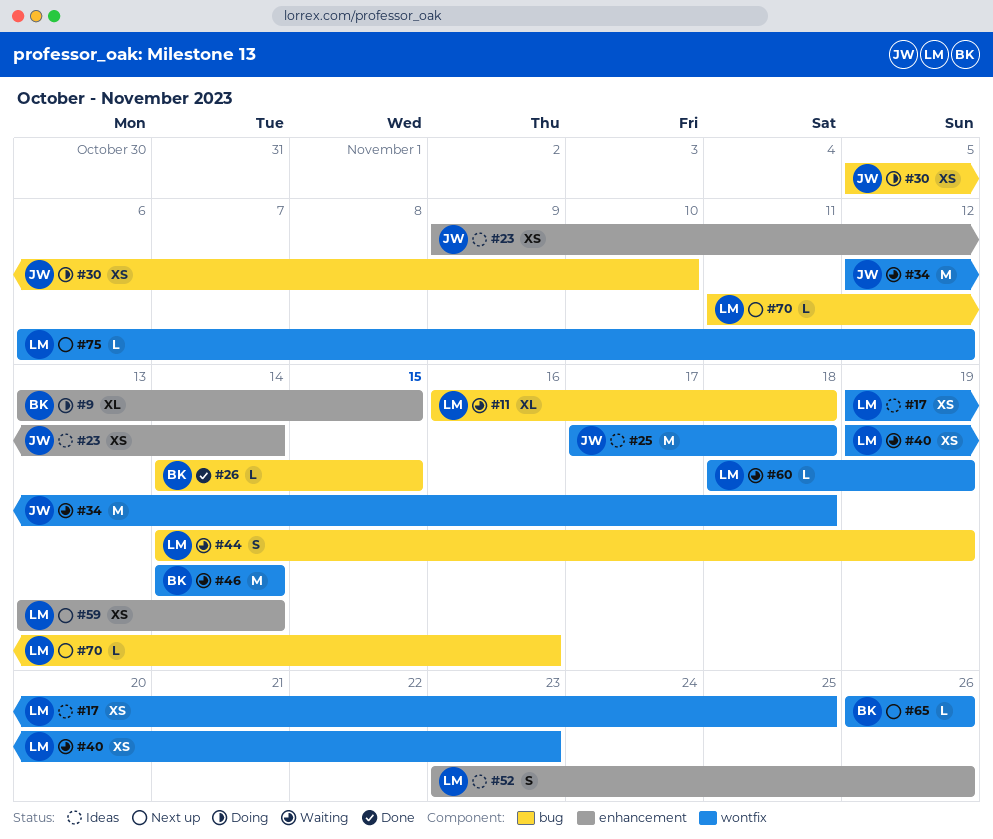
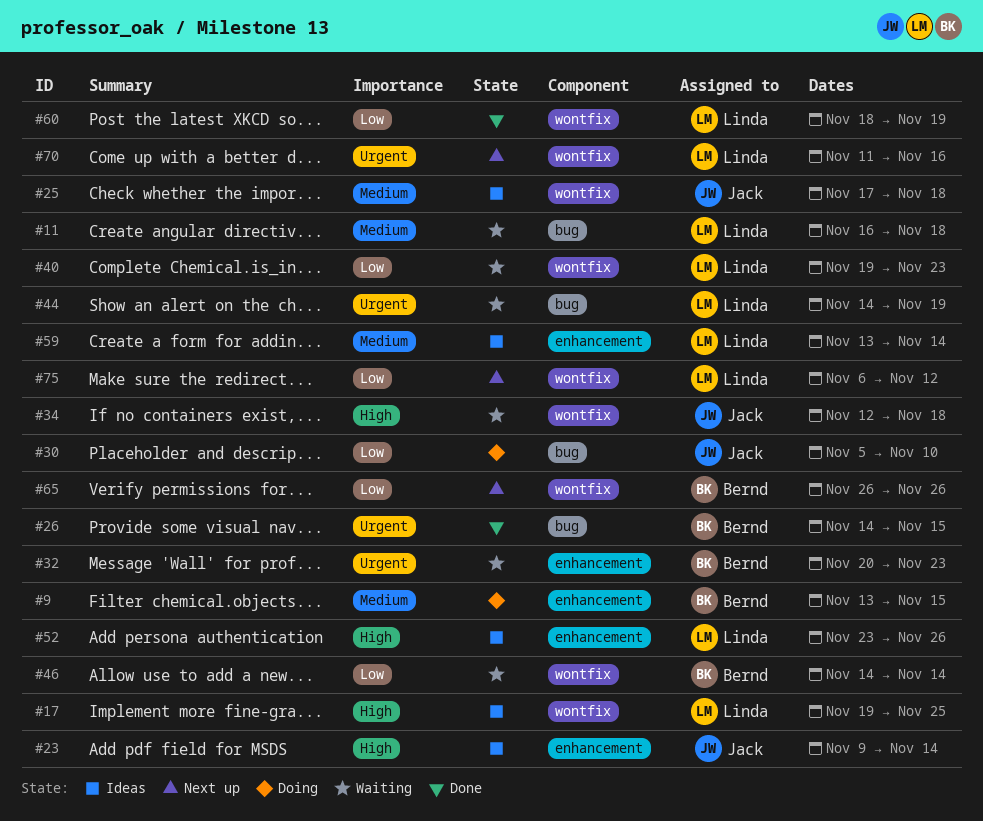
#32: none -> present
#59, status: Next up -> Ideas
#60, status: Waiting -> Done
#70, label: bug -> wontfix

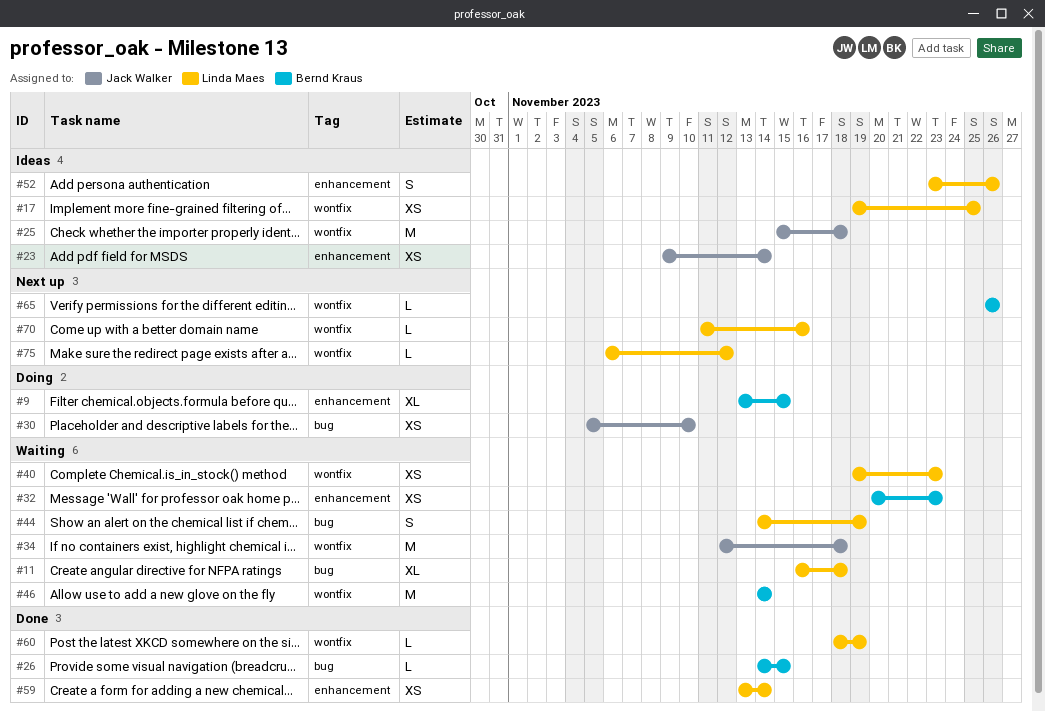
#25, start: Nov 17 -> Nov 15
#59, status: Ideas -> Done

